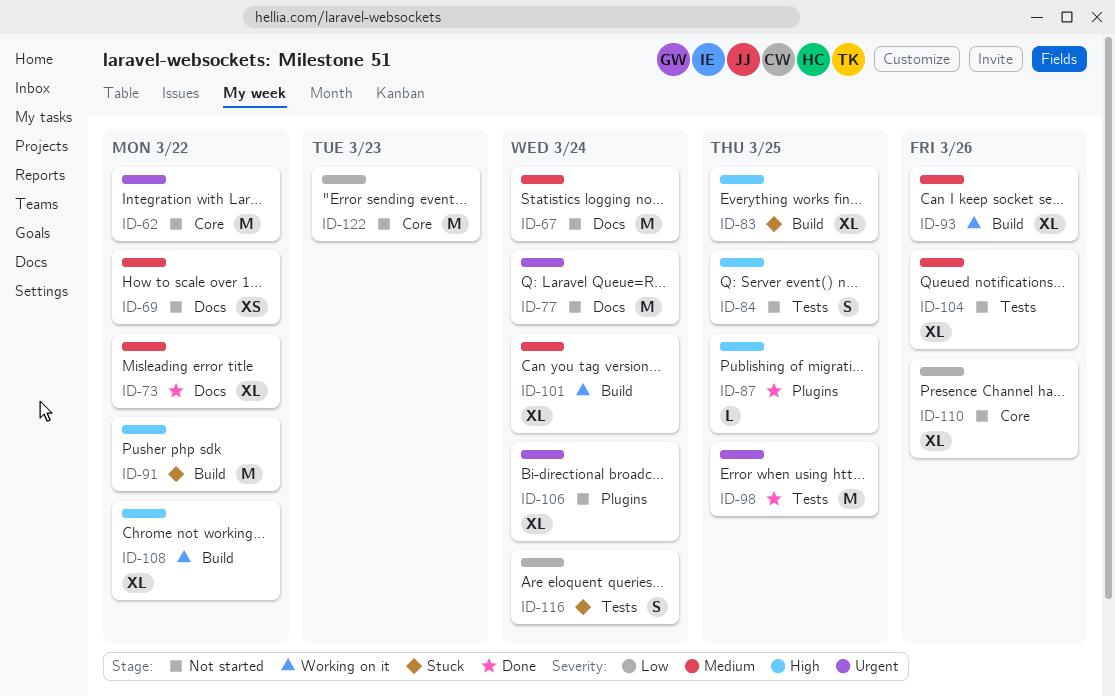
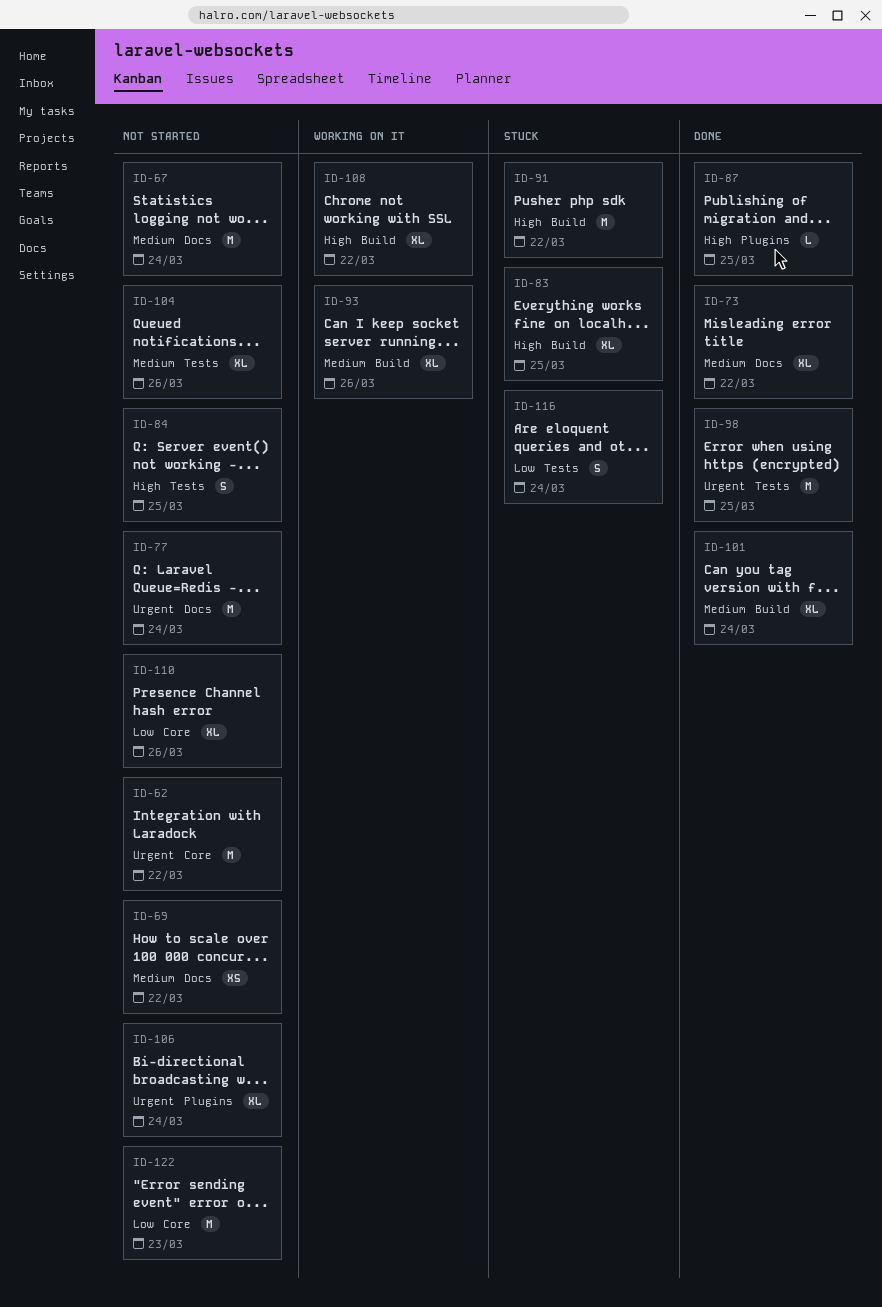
ID-101, status: Working on it -> Done

